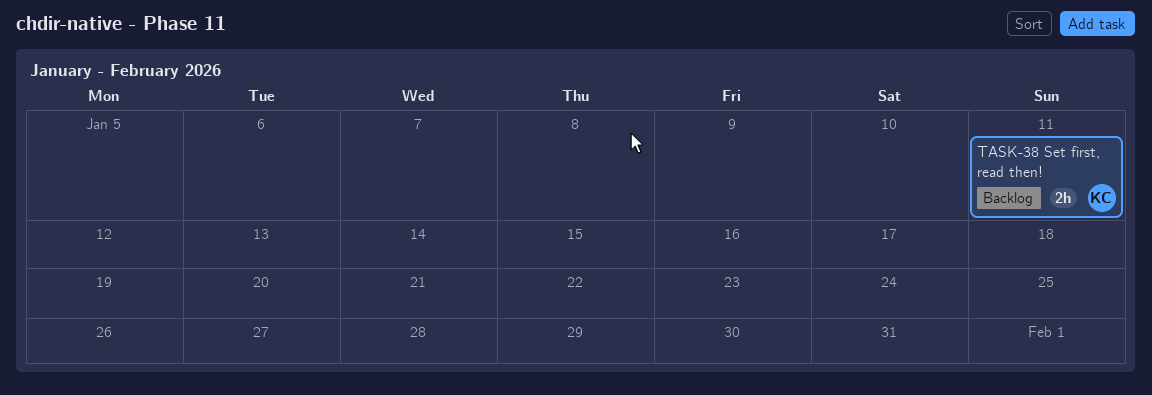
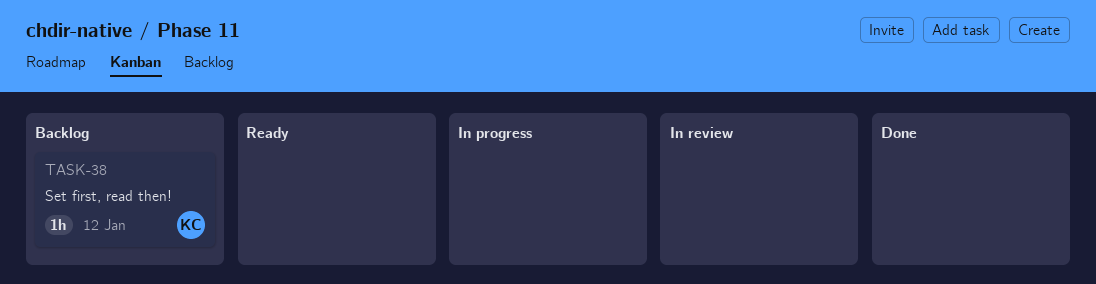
TASK-38, estimate: 2h -> 1h
TASK-38, due: Jan 11 -> Jan 12

